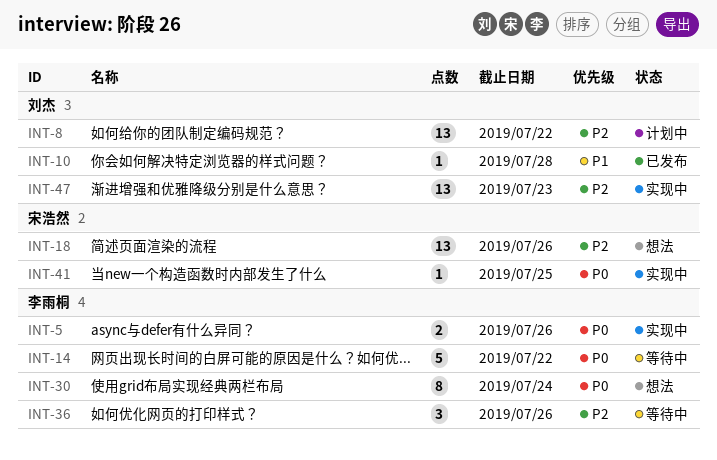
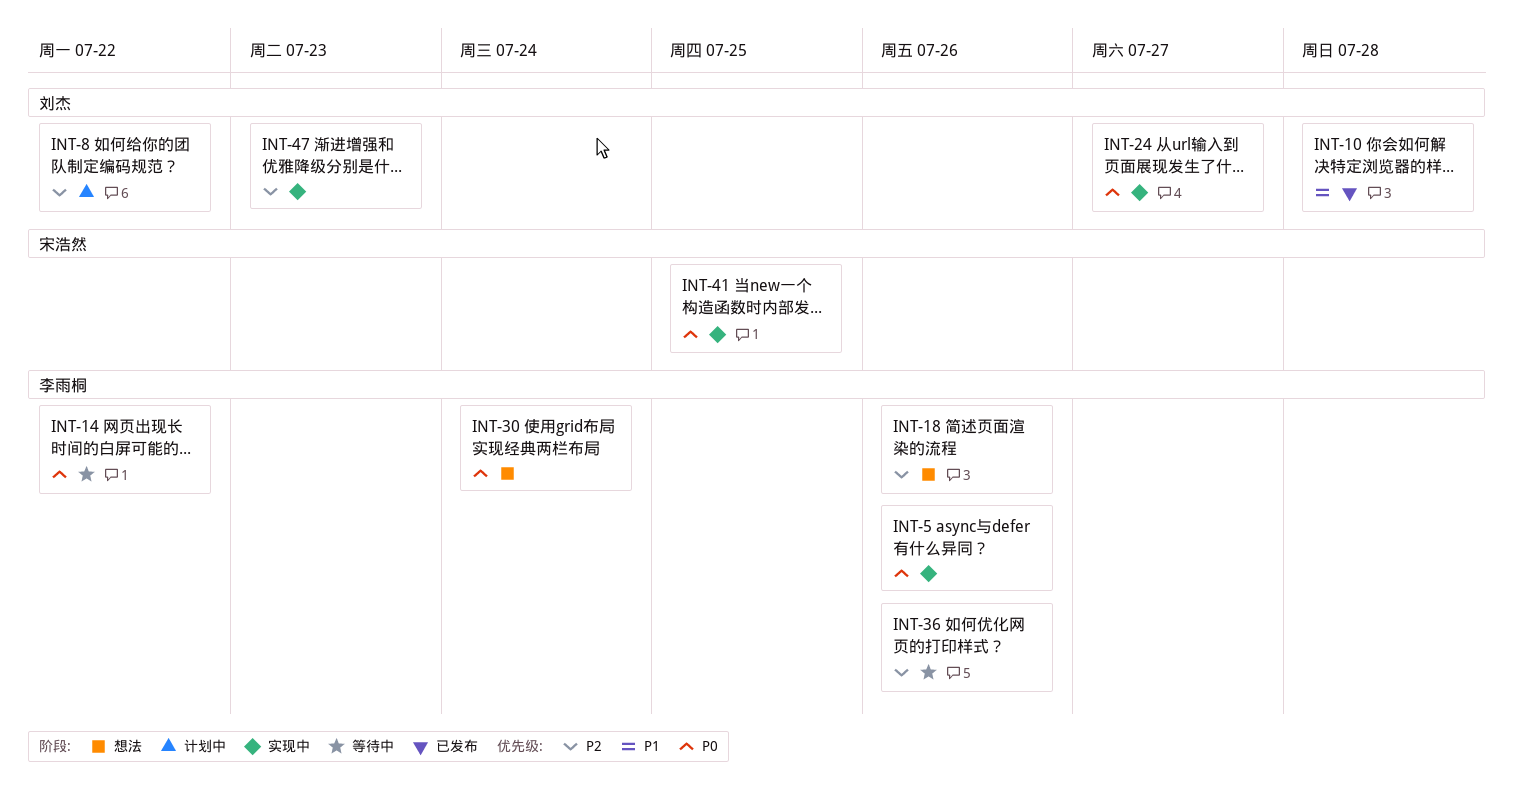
INT-18, owner: 宋浩然 -> 李雨桐
INT-24: none -> present

